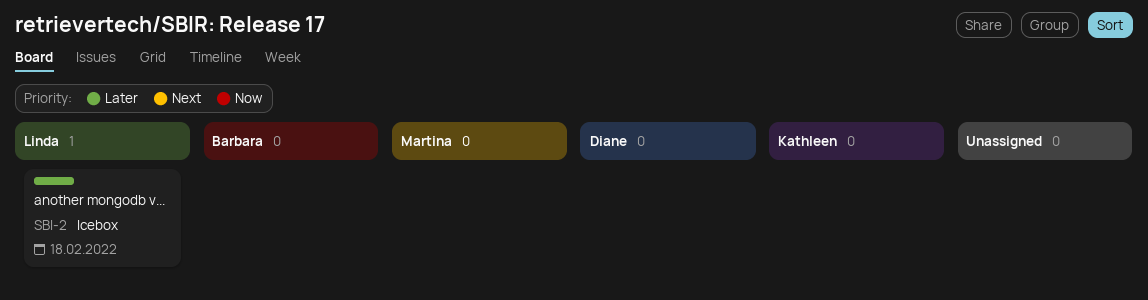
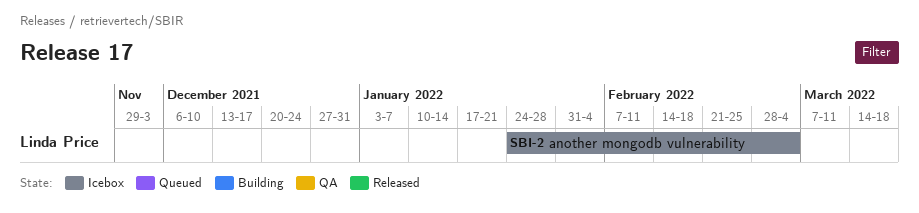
SBI-2, due: Feb 18 -> Mar 4

